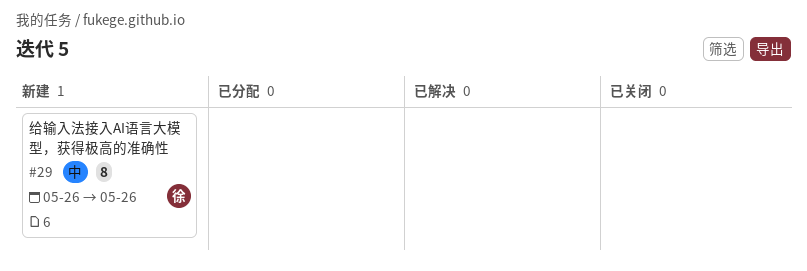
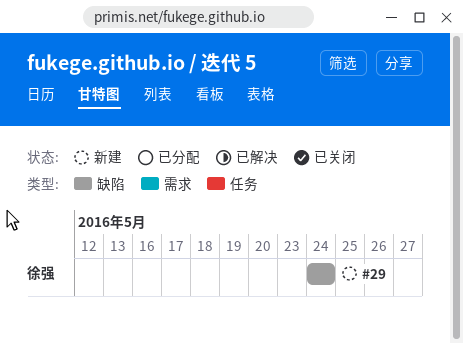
#29, start: May 26 -> May 24
#29, due: May 26 -> May 24

